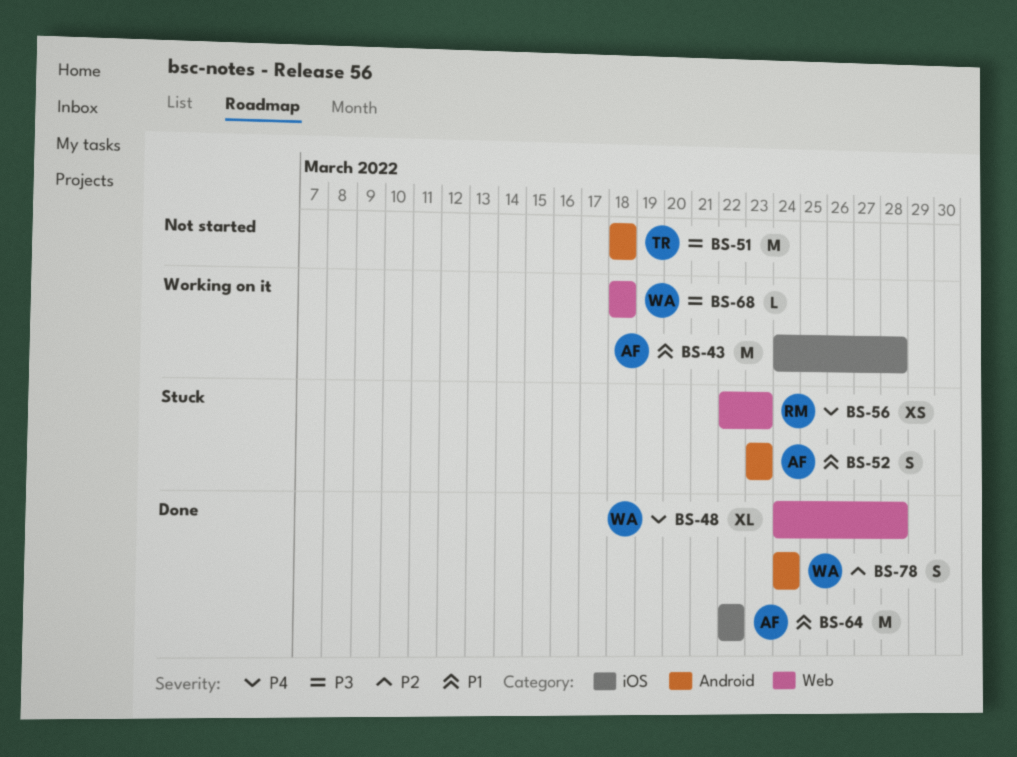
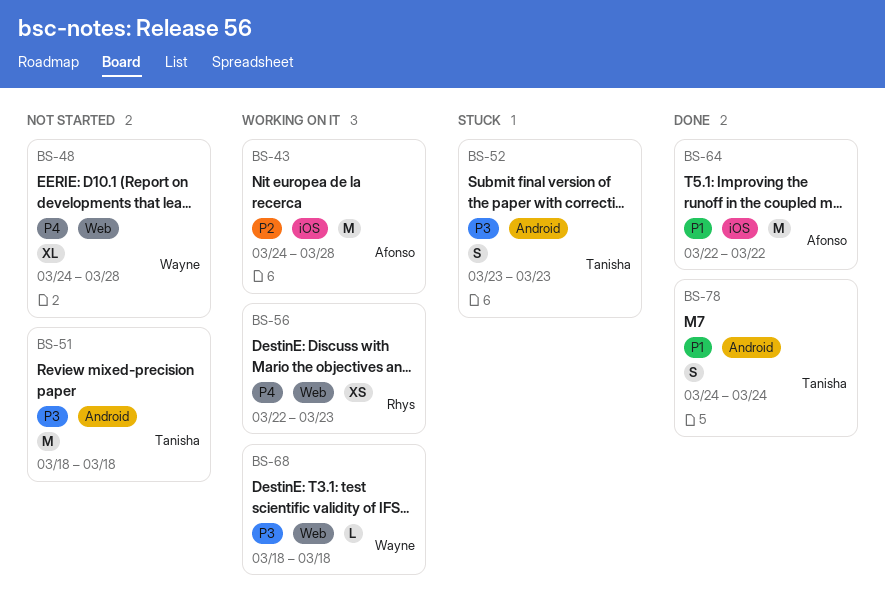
BS-43, priority: P1 -> P2
BS-48, status: Done -> Not started
BS-52, owner: Afonso -> Tanisha
BS-52, priority: P1 -> P3
BS-56, status: Stuck -> Working on it
BS-78, owner: Wayne -> Tanisha
BS-78, priority: P2 -> P1

